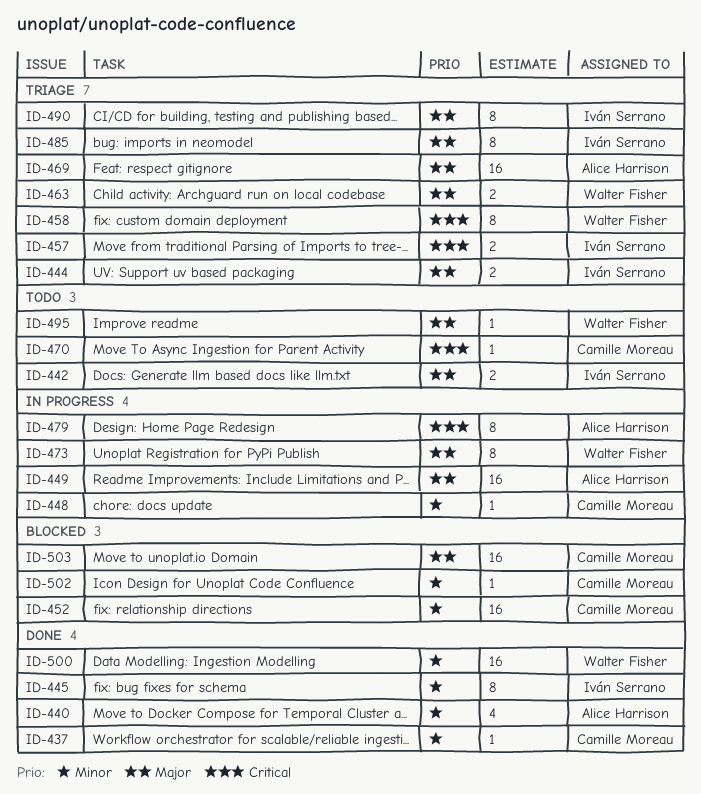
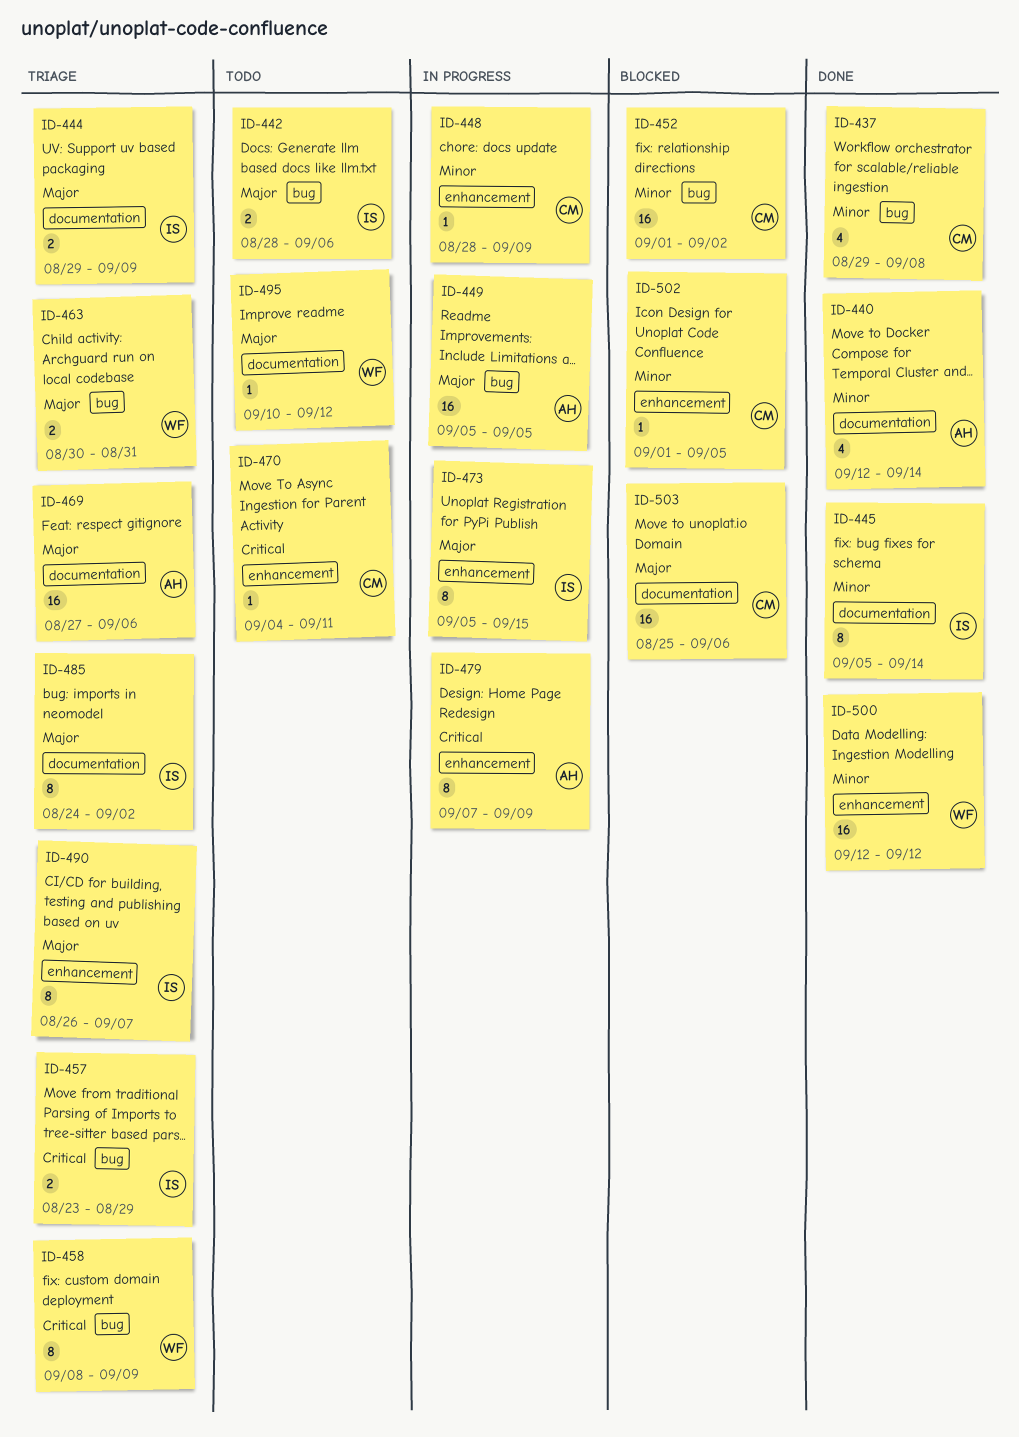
ID-437, estimate: 1 -> 4
ID-473, owner: Walter Fisher -> Iván Serrano

